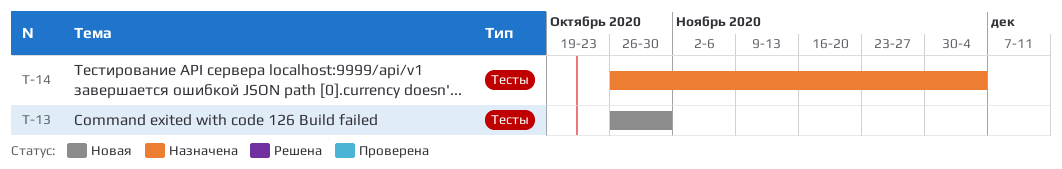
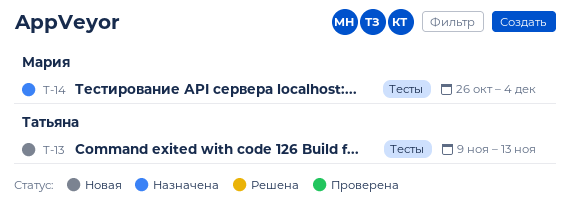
T-13, start: Oct 26 -> Nov 9
T-13, due: Oct 30 -> Nov 13

